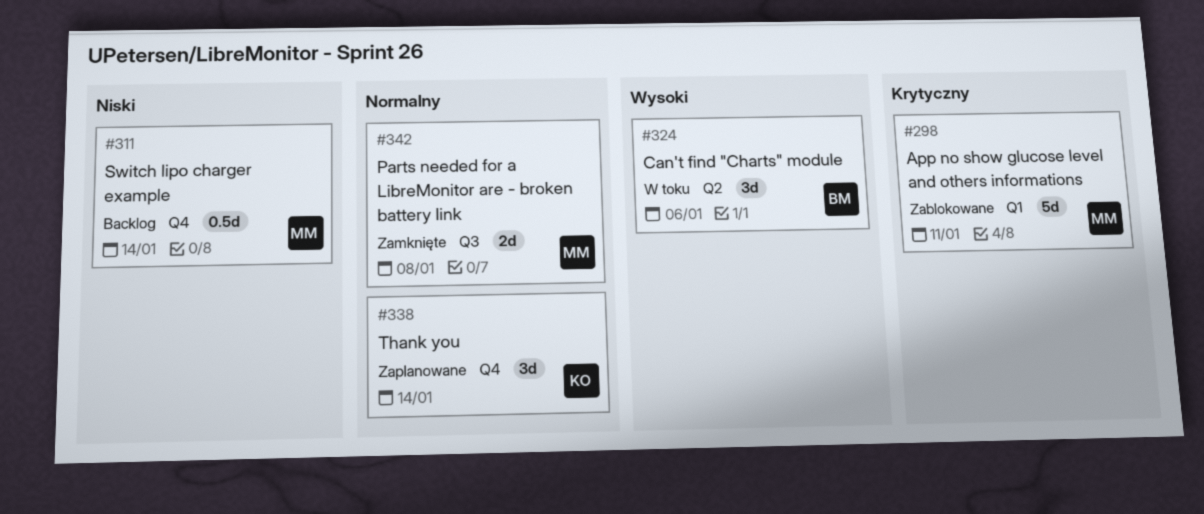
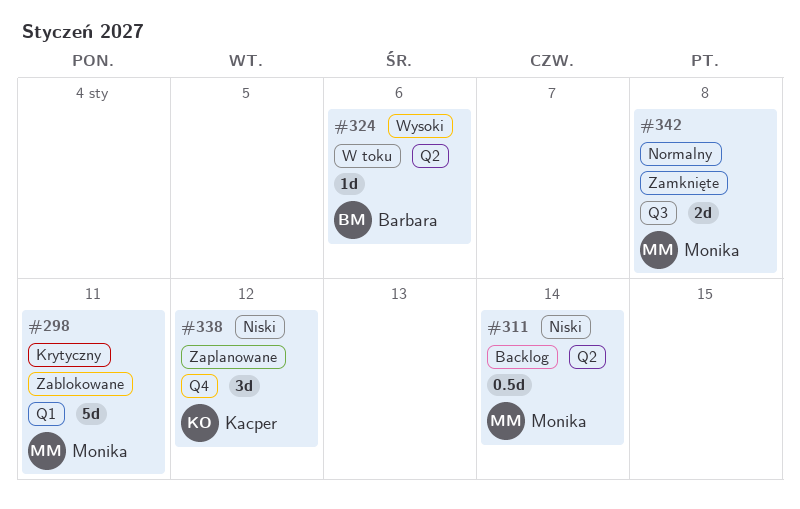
#311, label: Q4 -> Q2
#324, estimate: 3d -> 1d
#338, priority: Normalny -> Niski
#338, due: Jan 14 -> Jan 12

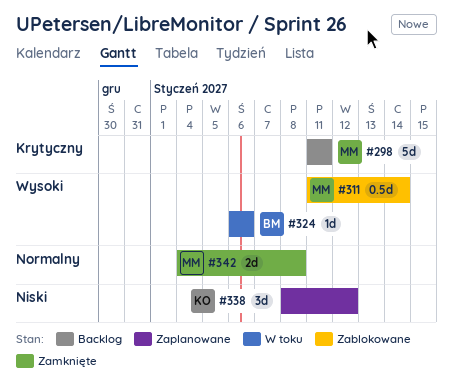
#298, status: Zablokowane -> Backlog
#311, status: Backlog -> Zablokowane
#311, priority: Niski -> Wysoki

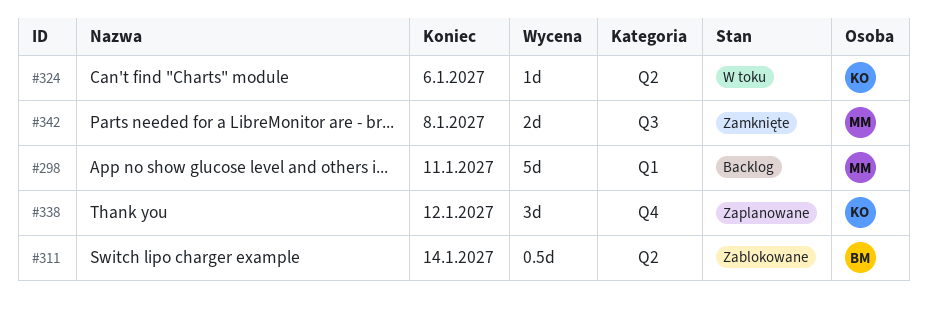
#311, owner: MM -> BM
#324, owner: BM -> KO

